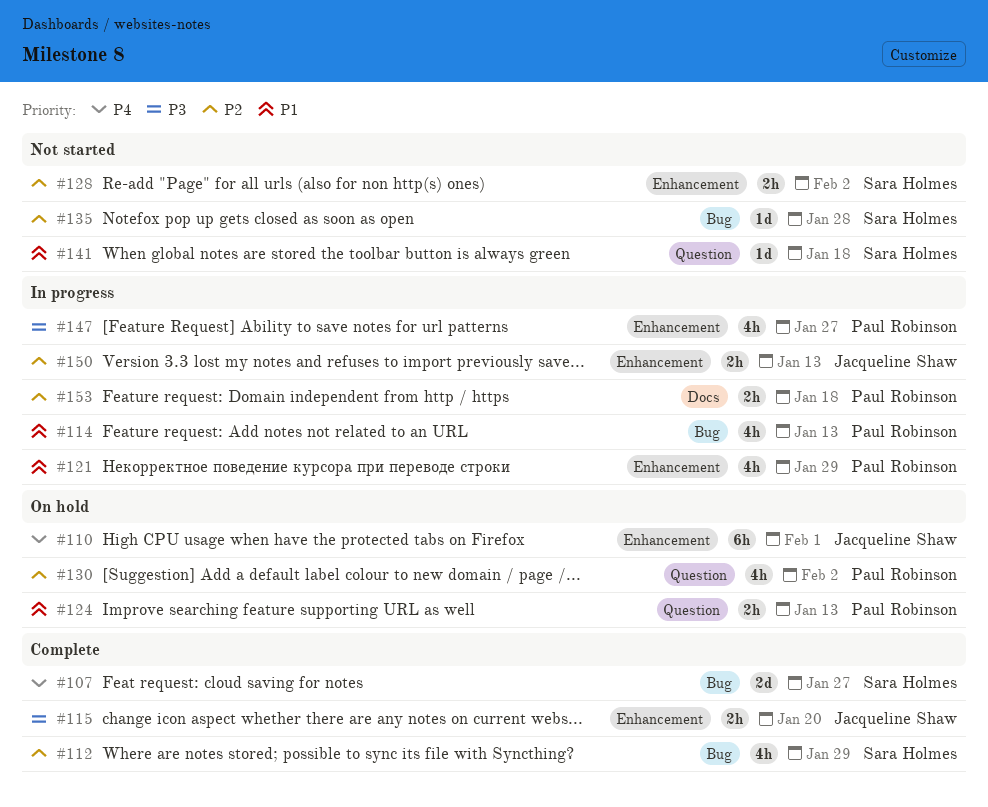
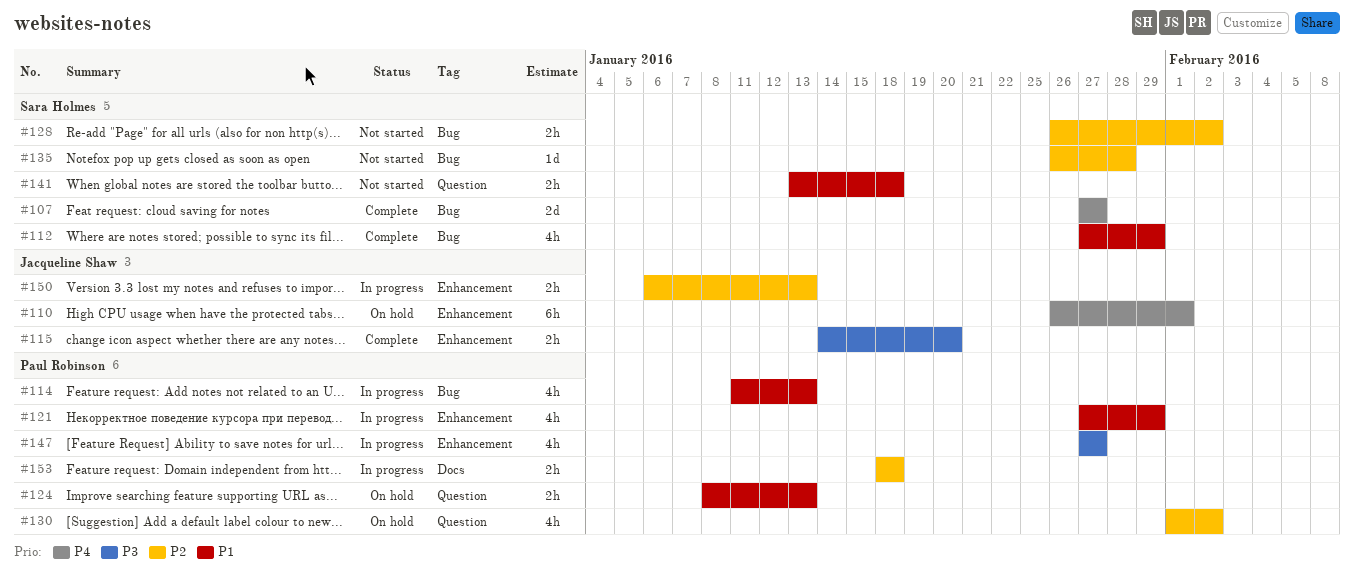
#112, priority: P2 -> P1
#128, label: Enhancement -> Bug
#141, estimate: 1d -> 2h

